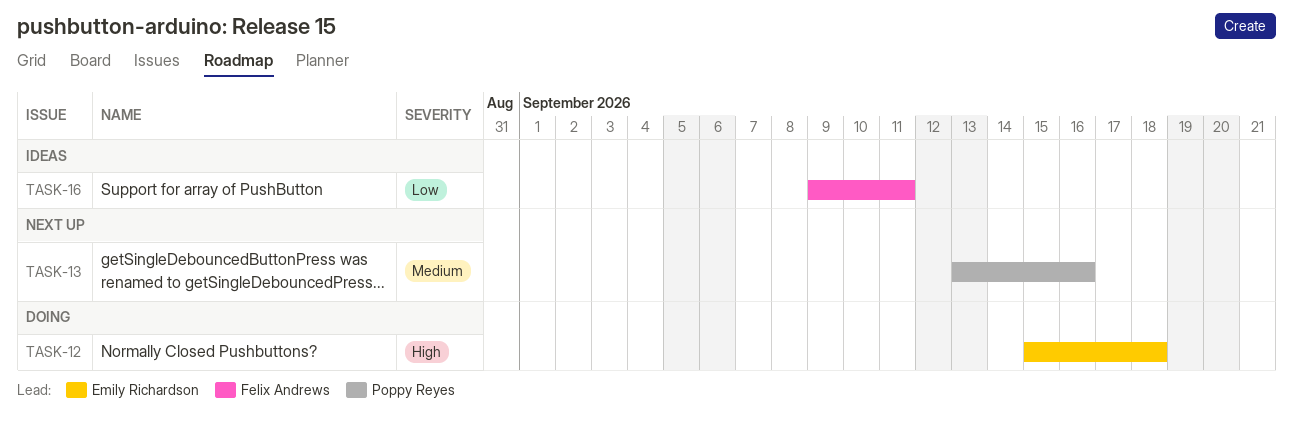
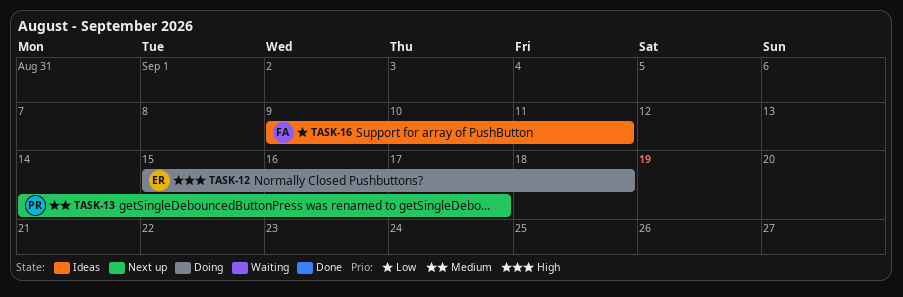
TASK-13, start: Sep 13 -> Sep 14
TASK-13, due: Sep 16 -> Sep 17

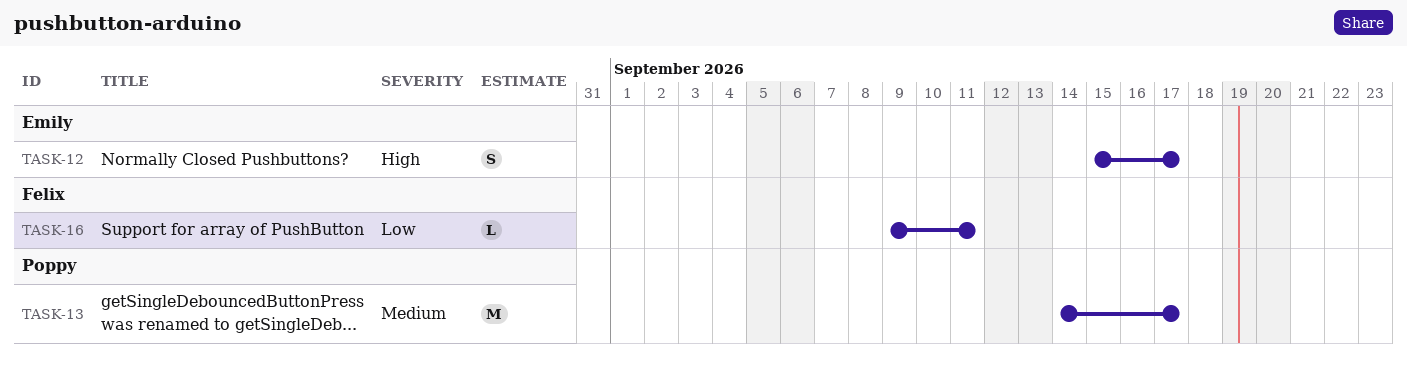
TASK-12, due: Sep 18 -> Sep 17

